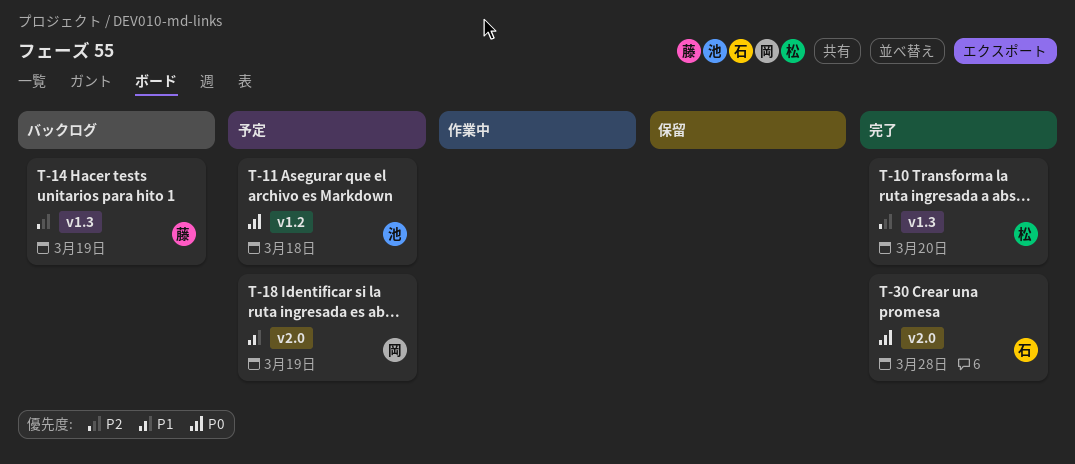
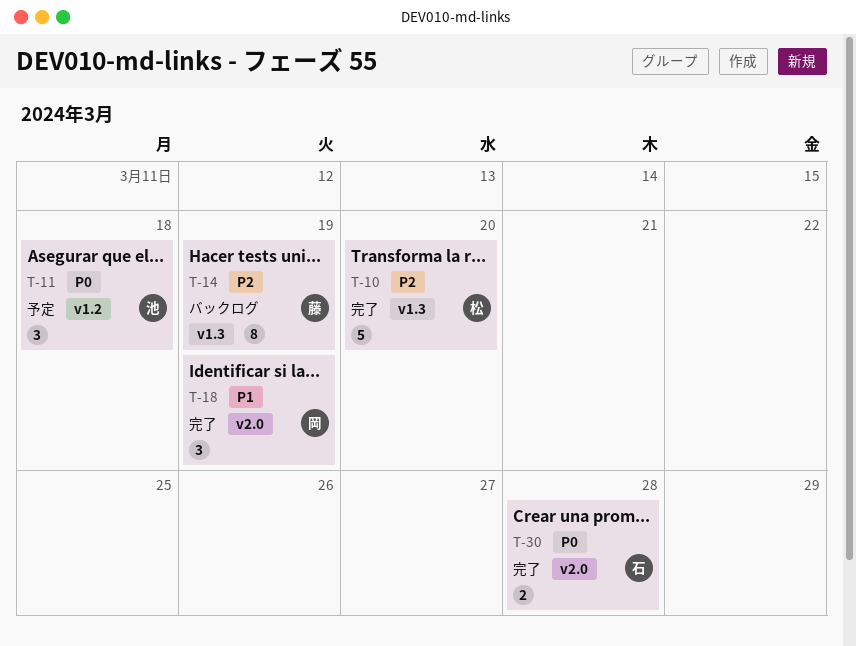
T-18, status: 予定 -> 完了

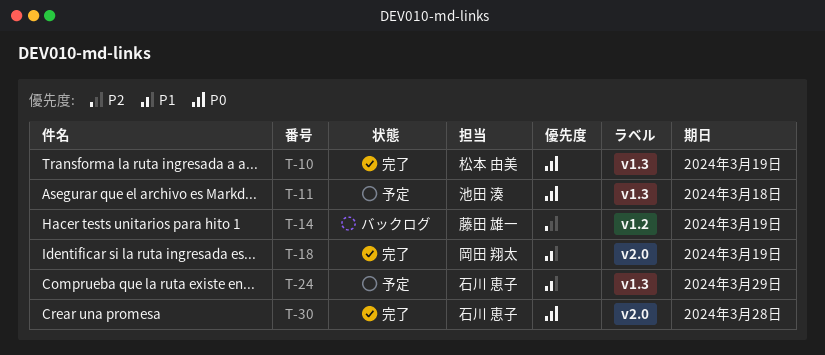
T-10, priority: P2 -> P0
T-10, due: Mar 20 -> Mar 19
T-11, label: v1.2 -> v1.3
T-14, label: v1.3 -> v1.2
T-24: none -> present

